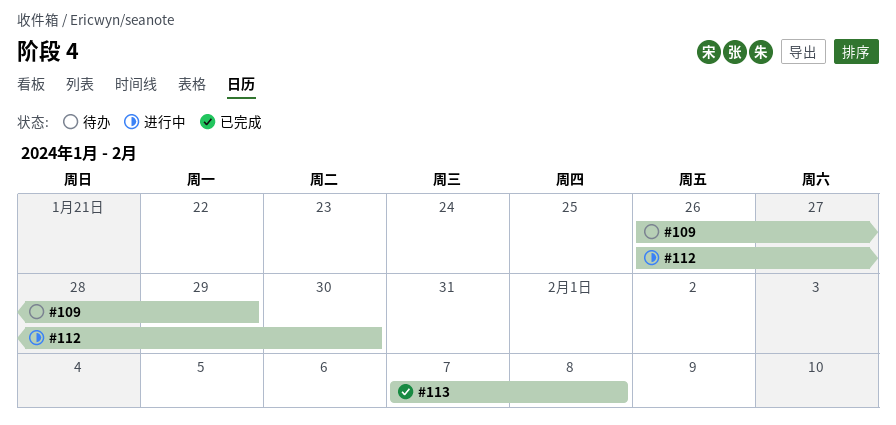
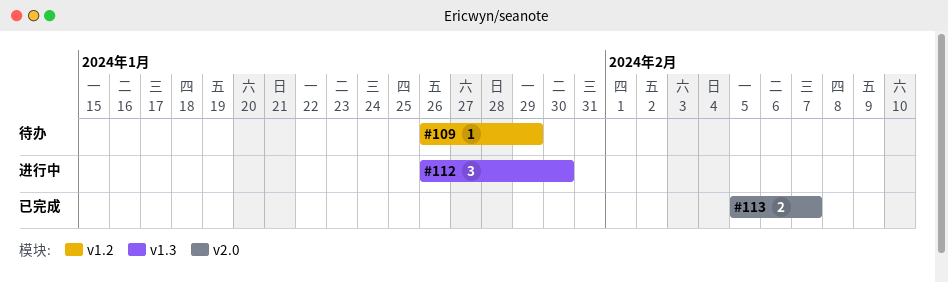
#113, start: Feb 7 -> Feb 5
#113, due: Feb 8 -> Feb 7

